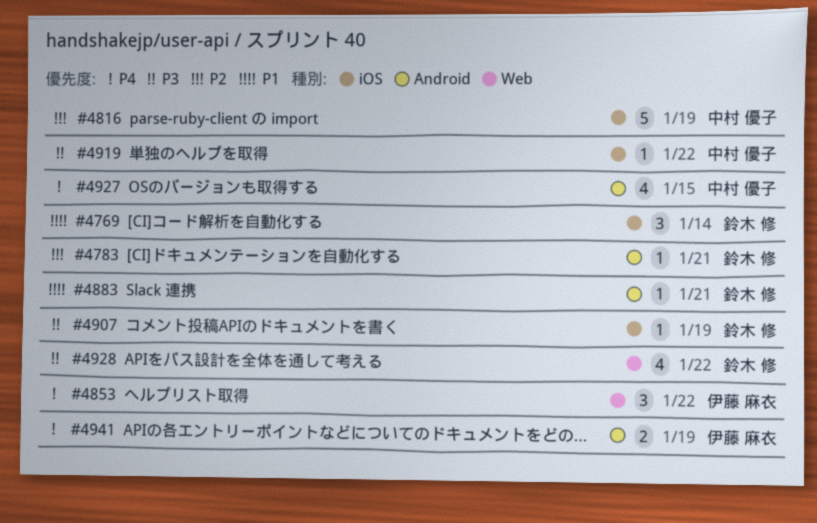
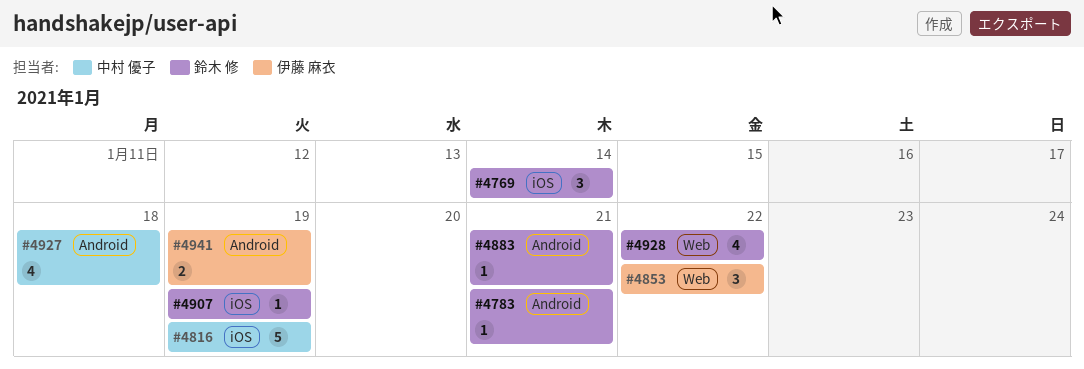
#4919: present -> none
#4927, due: Jan 15 -> Jan 18

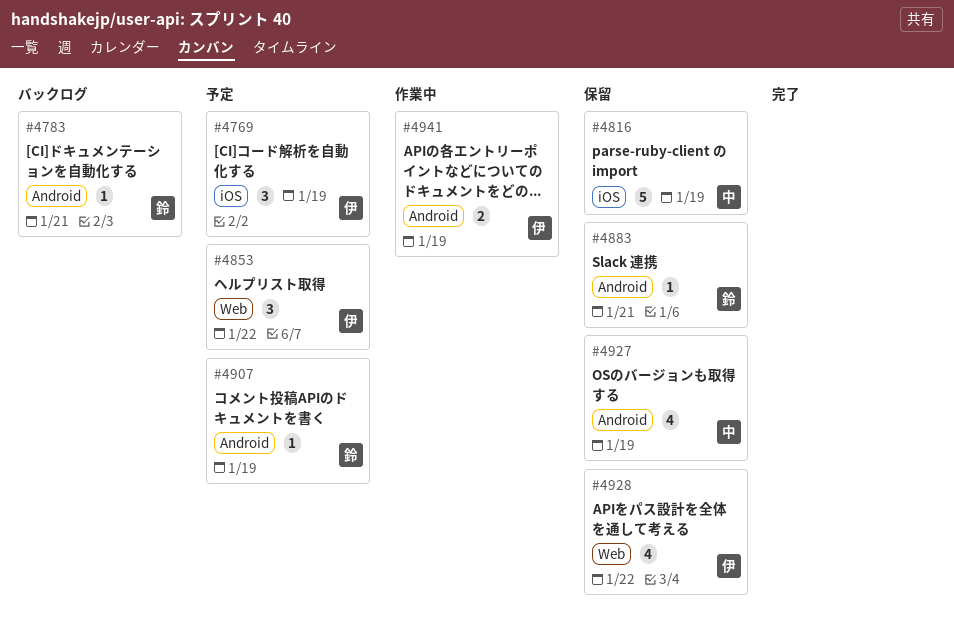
#4769, owner: 鈴木 修 -> 伊藤 麻衣
#4769, due: Jan 14 -> Jan 19
#4907, label: iOS -> Android
#4927, due: Jan 18 -> Jan 19
#4928, owner: 鈴木 修 -> 伊藤 麻衣

